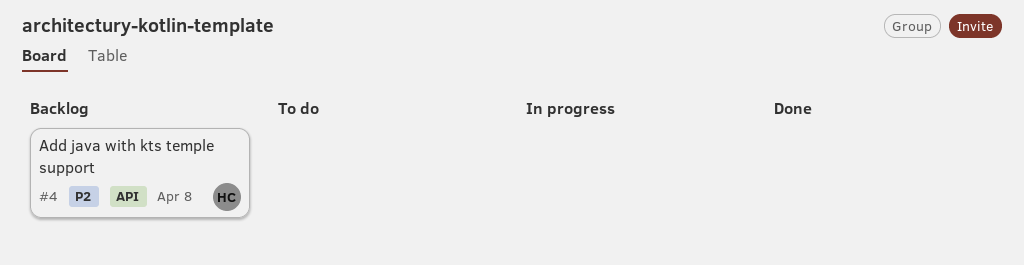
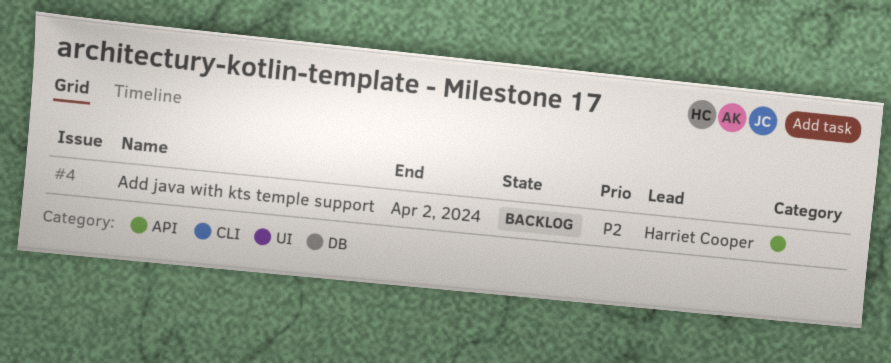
#4, due: Apr 8 -> Apr 2

